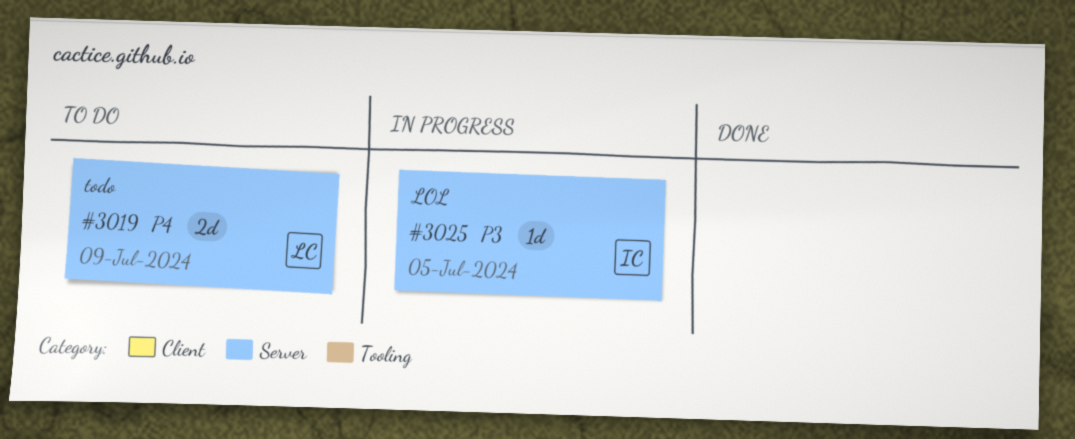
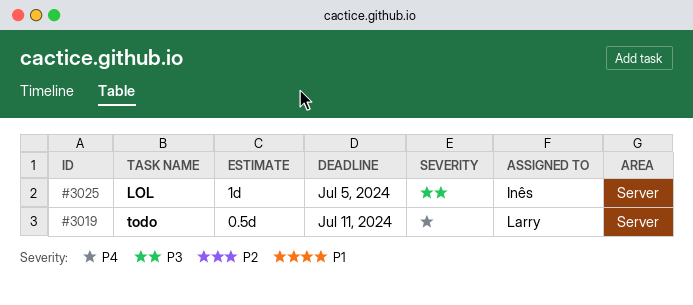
#3019, estimate: 2d -> 0.5d
#3019, due: Jul 9 -> Jul 11

